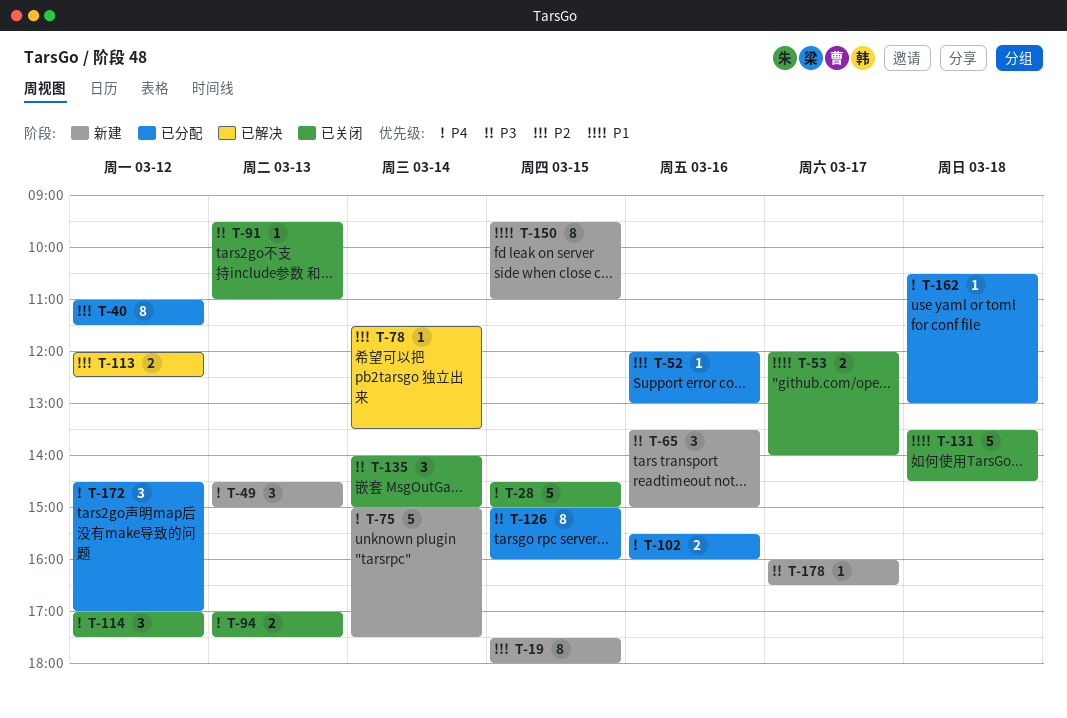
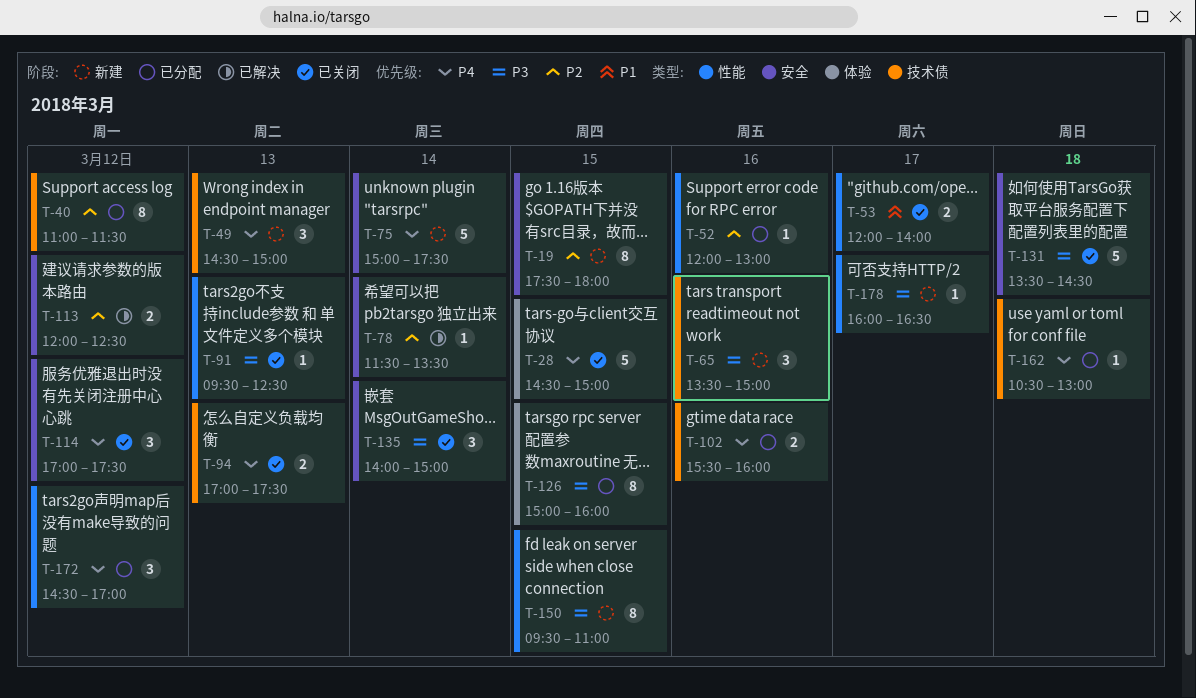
T-91, ends: 11:00 -> 12:30
T-131, priority: P1 -> P3
T-150, priority: P1 -> P3

